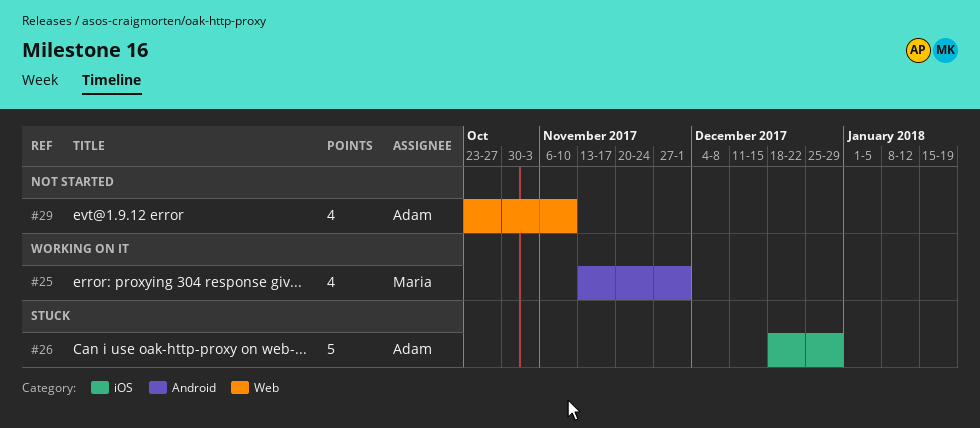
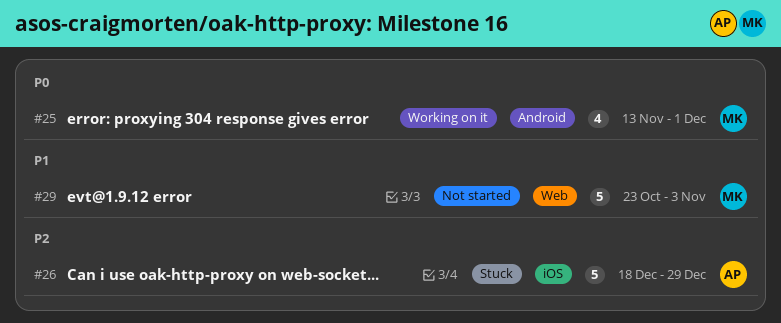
#29, owner: Adam -> Maria
#29, estimate: 4 -> 5
#29, due: Nov 10 -> Nov 3

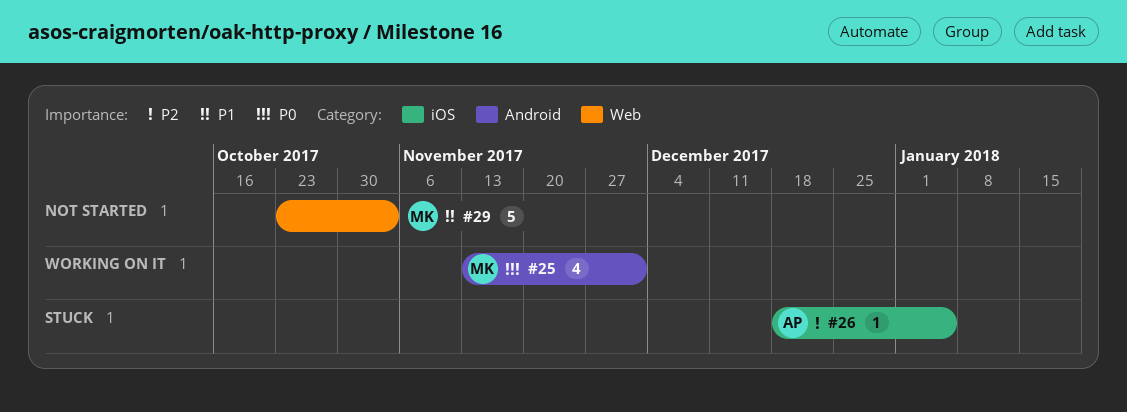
#26, estimate: 5 -> 1
#26, due: Dec 29 -> Jan 5

